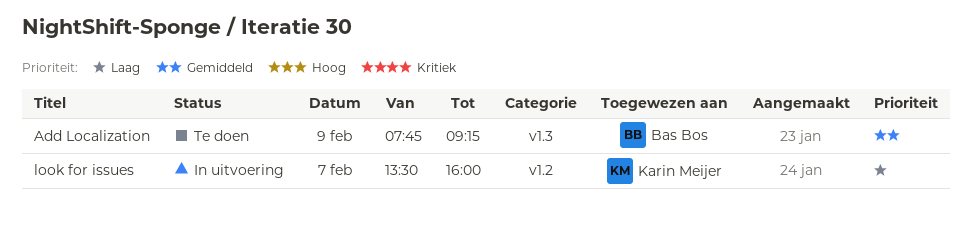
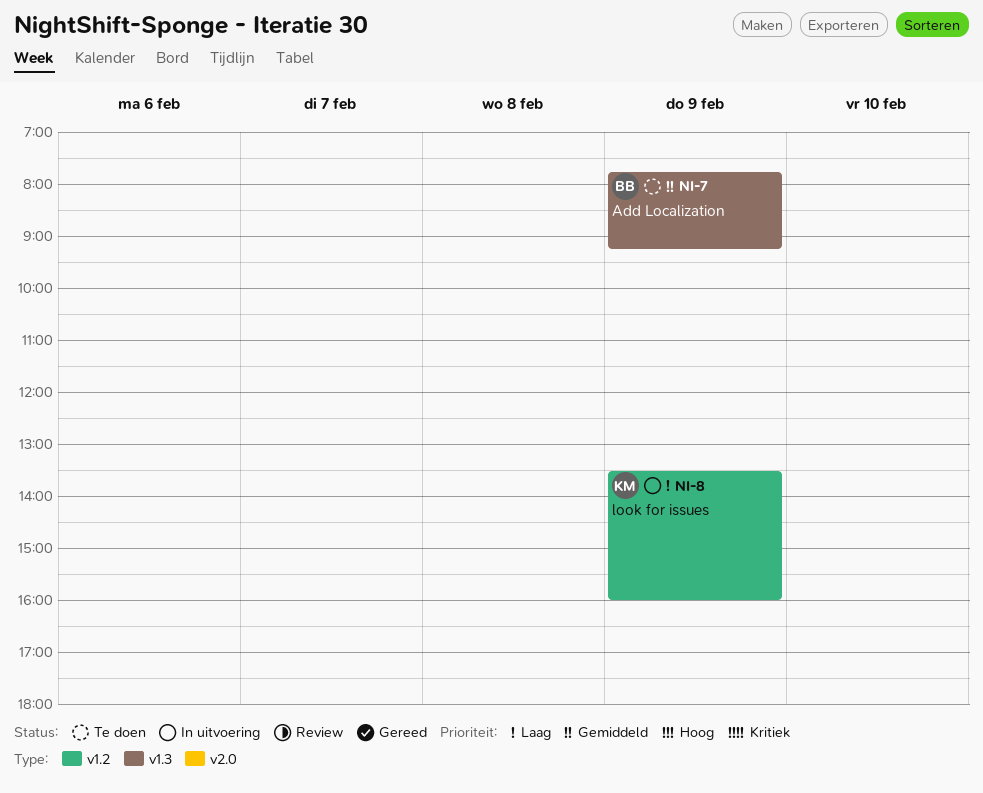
look for issues, day: Feb 7 -> Feb 9

